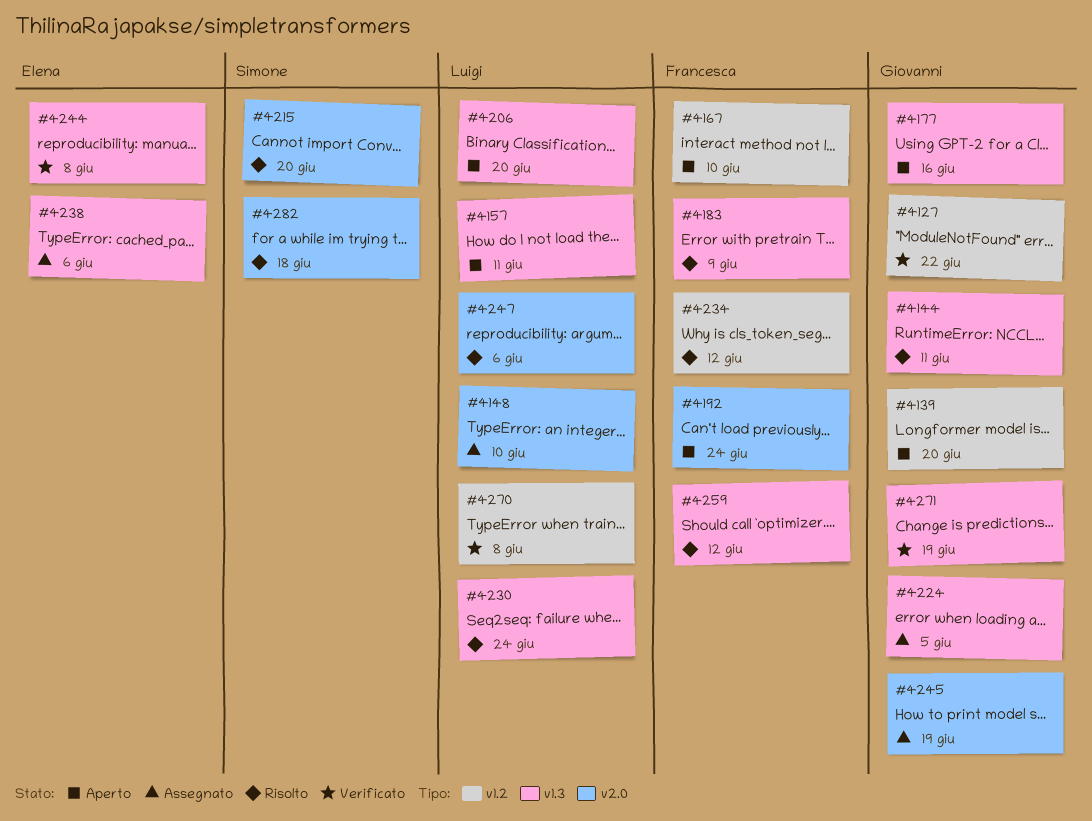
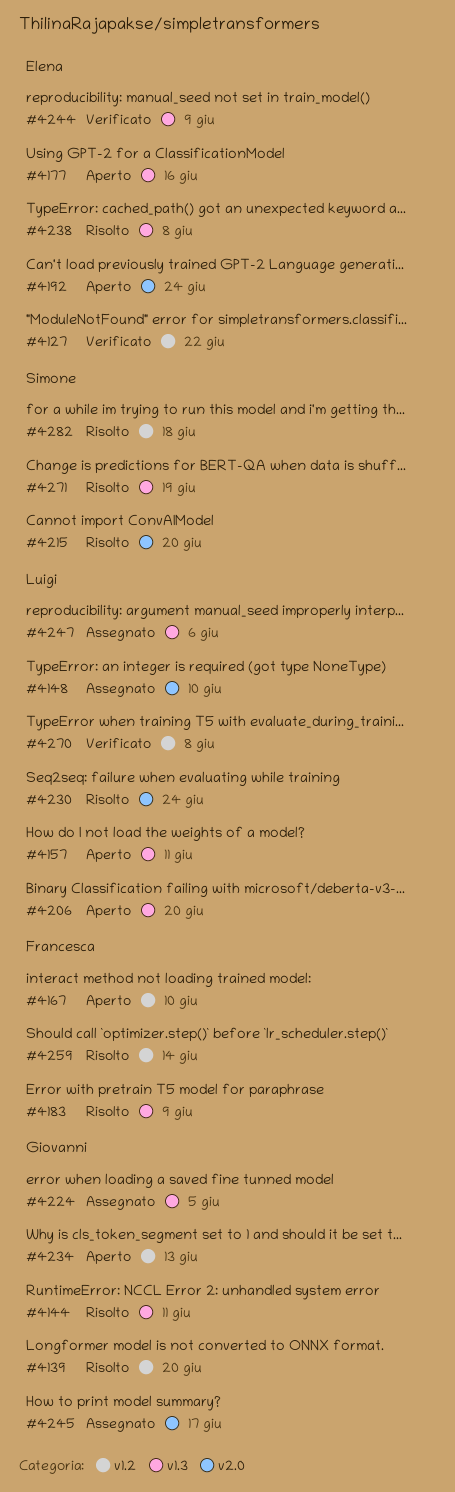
#4127, owner: Giovanni -> Elena
#4139, status: Aperto -> Risolto
#4177, owner: Giovanni -> Elena
#4192, owner: Francesca -> Elena
#4230, label: v1.3 -> v2.0
#4234, status: Risolto -> Aperto
#4234, owner: Francesca -> Giovanni
#4234, due: Jun 12 -> Jun 13
#4238, status: Assegnato -> Risolto
#4238, due: Jun 6 -> Jun 8
#4244, due: Jun 8 -> Jun 9
#4245, due: Jun 19 -> Jun 17
#4247, status: Risolto -> Assegnato
#4247, label: v2.0 -> v1.3
#4259, label: v1.3 -> v1.2
#4259, due: Jun 12 -> Jun 14
#4271, status: Verificato -> Risolto
#4271, owner: Giovanni -> Simone
#4282, label: v2.0 -> v1.2

